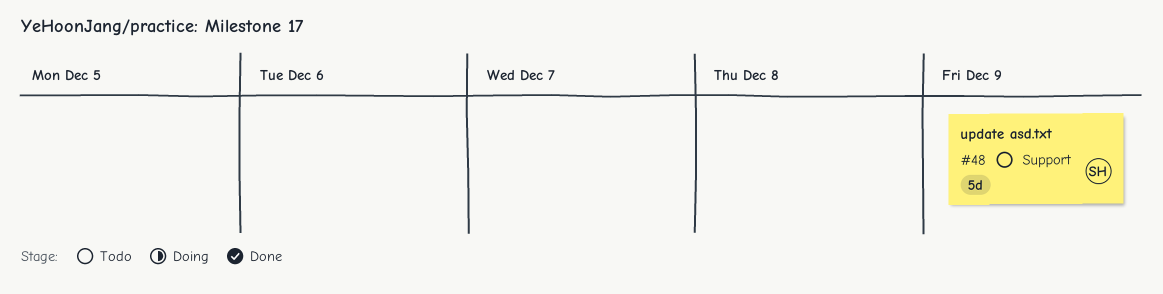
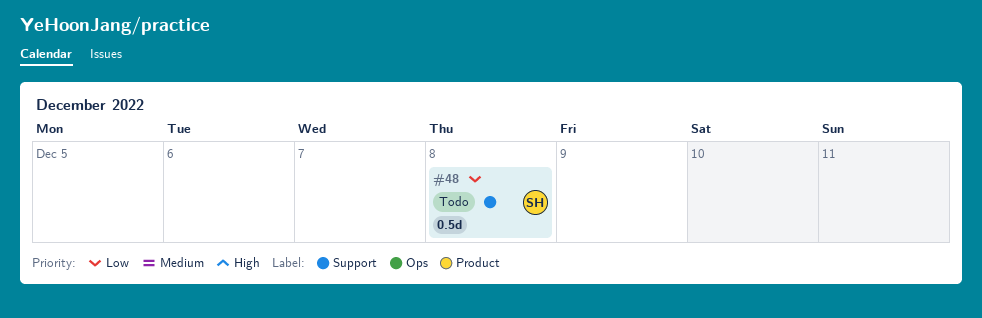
#48, estimate: 5d -> 0.5d
#48, due: Dec 9 -> Dec 8

